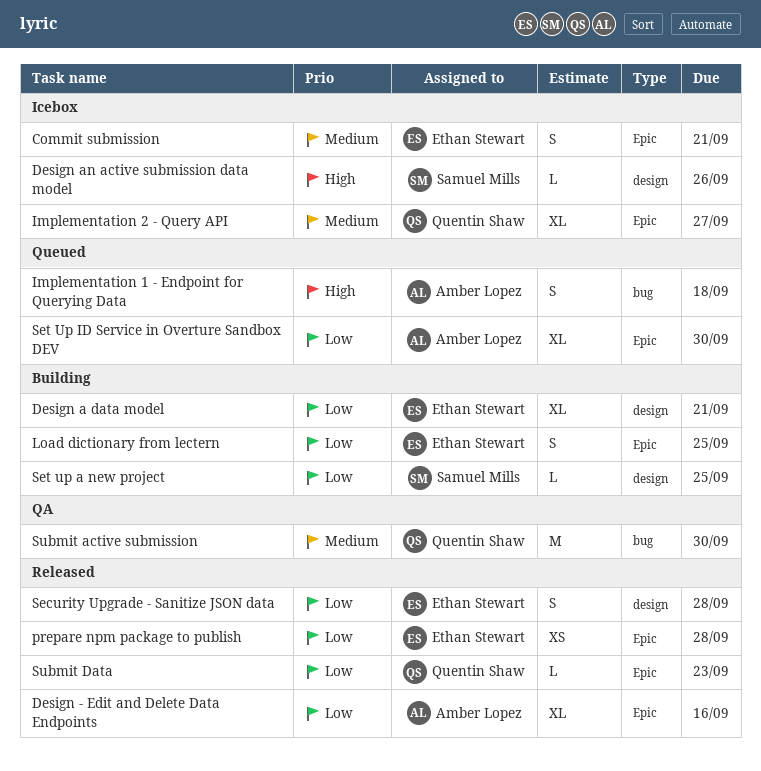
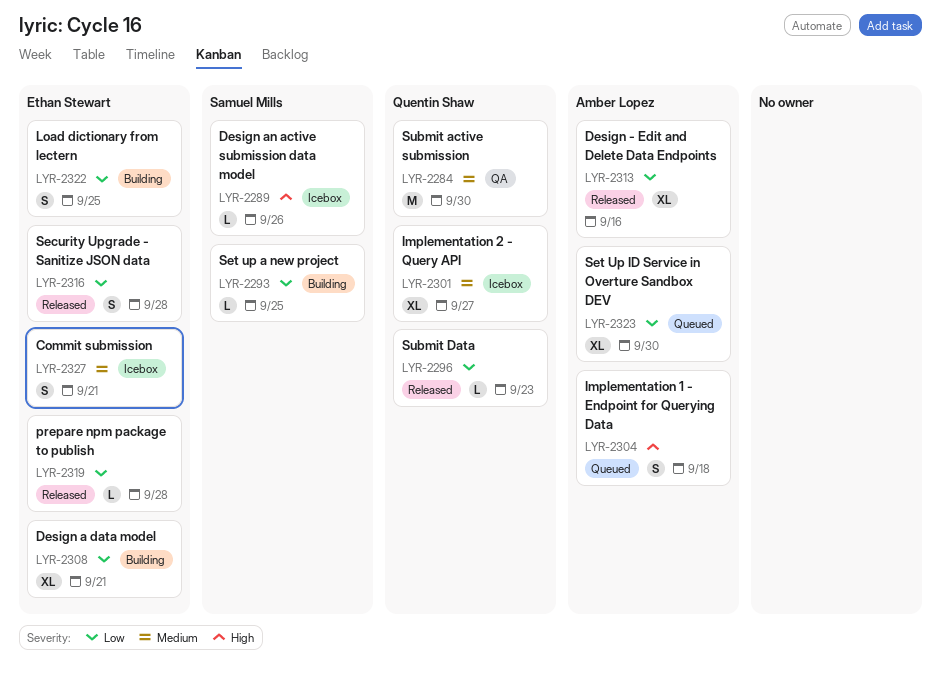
prepare npm package to publish, estimate: XS -> L

